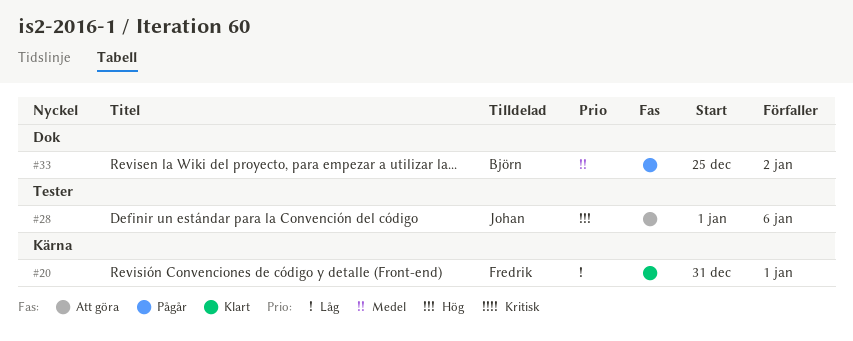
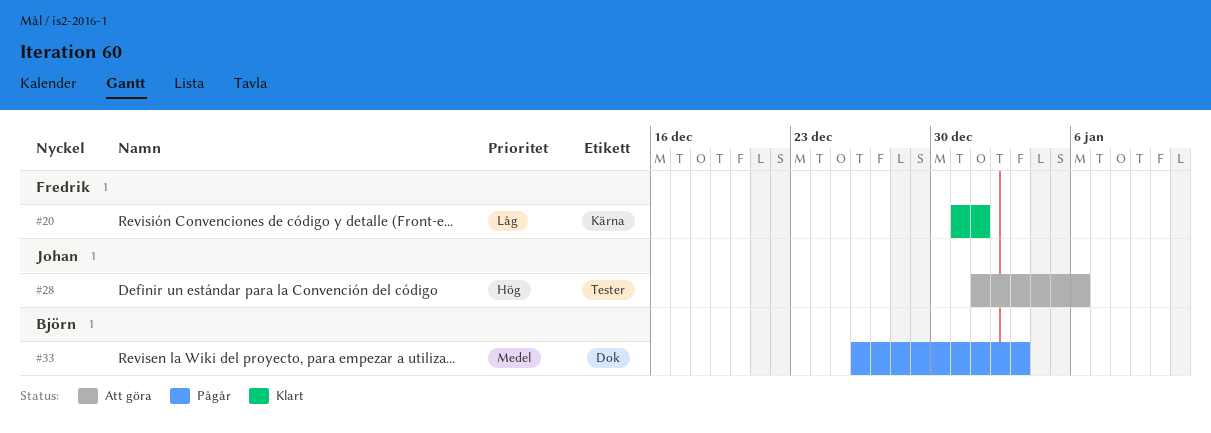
#33, start: Dec 25 -> Dec 26
#33, due: Jan 2 -> Jan 3

